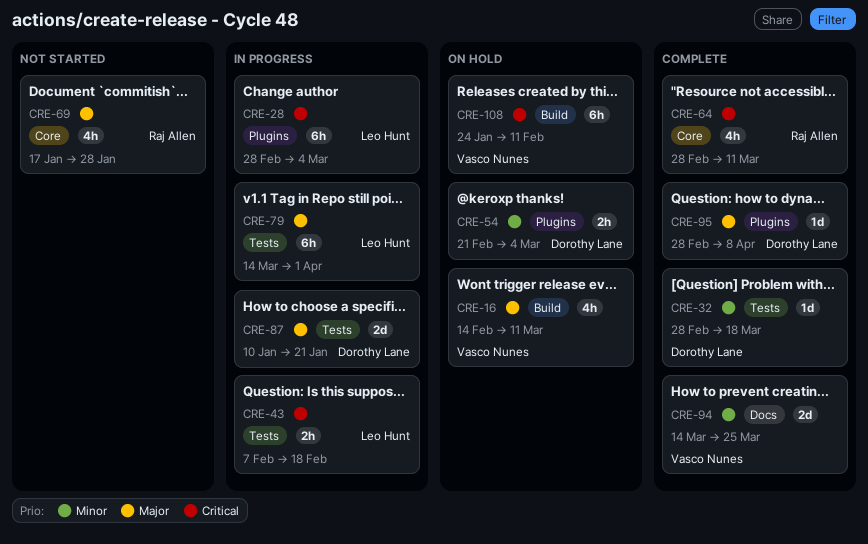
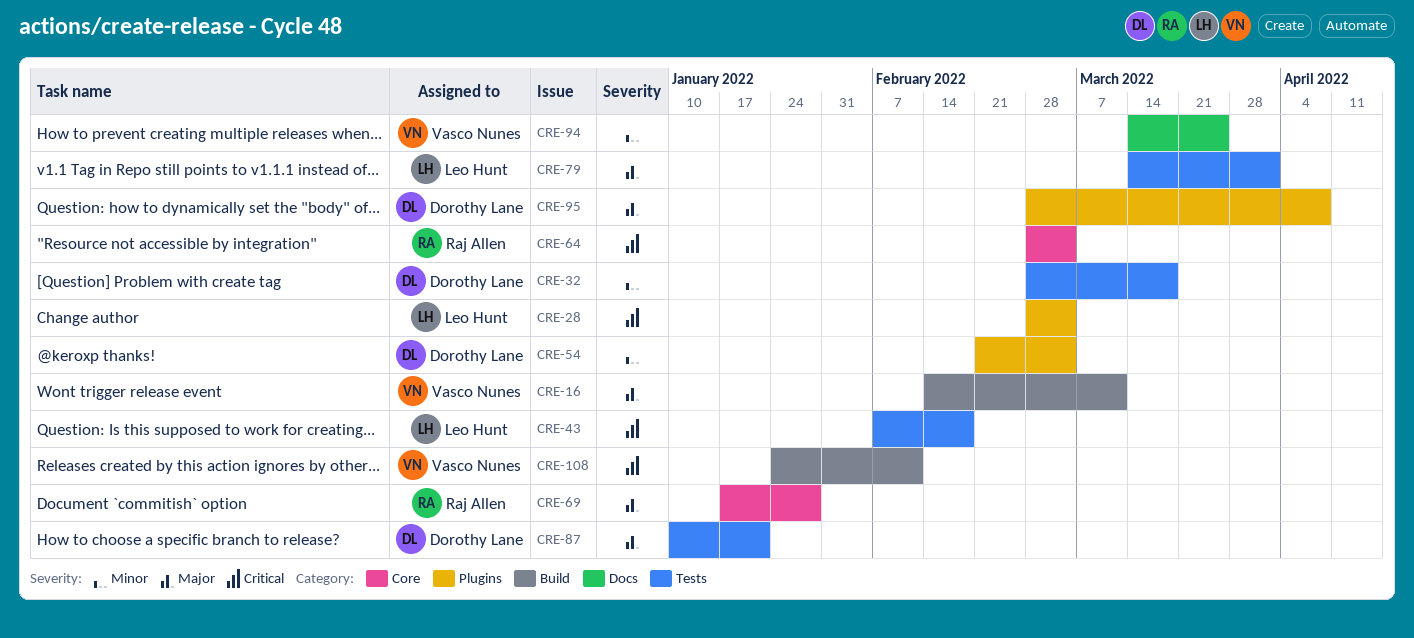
CRE-64, due: Mar 11 -> Mar 4

